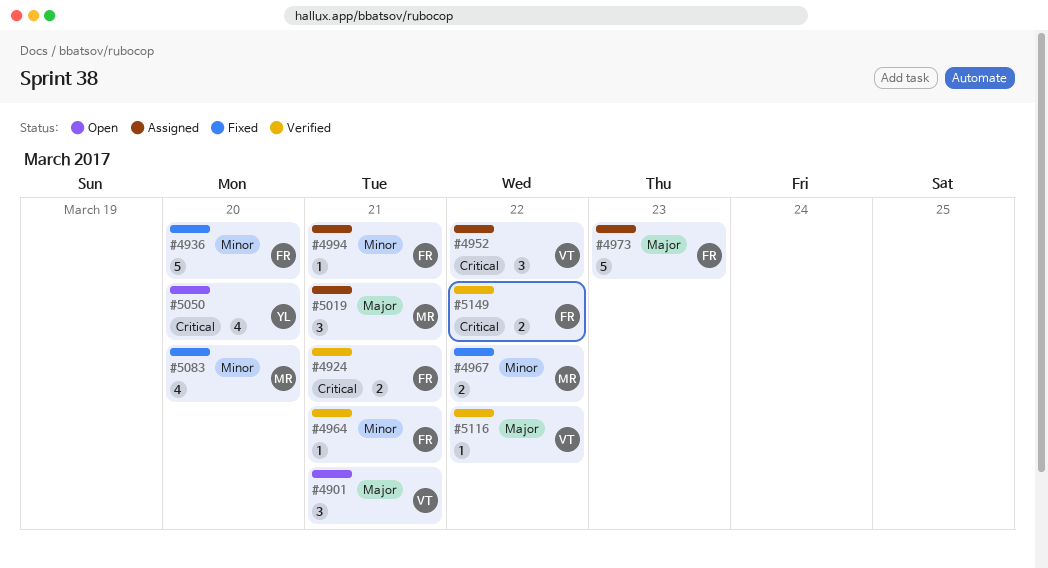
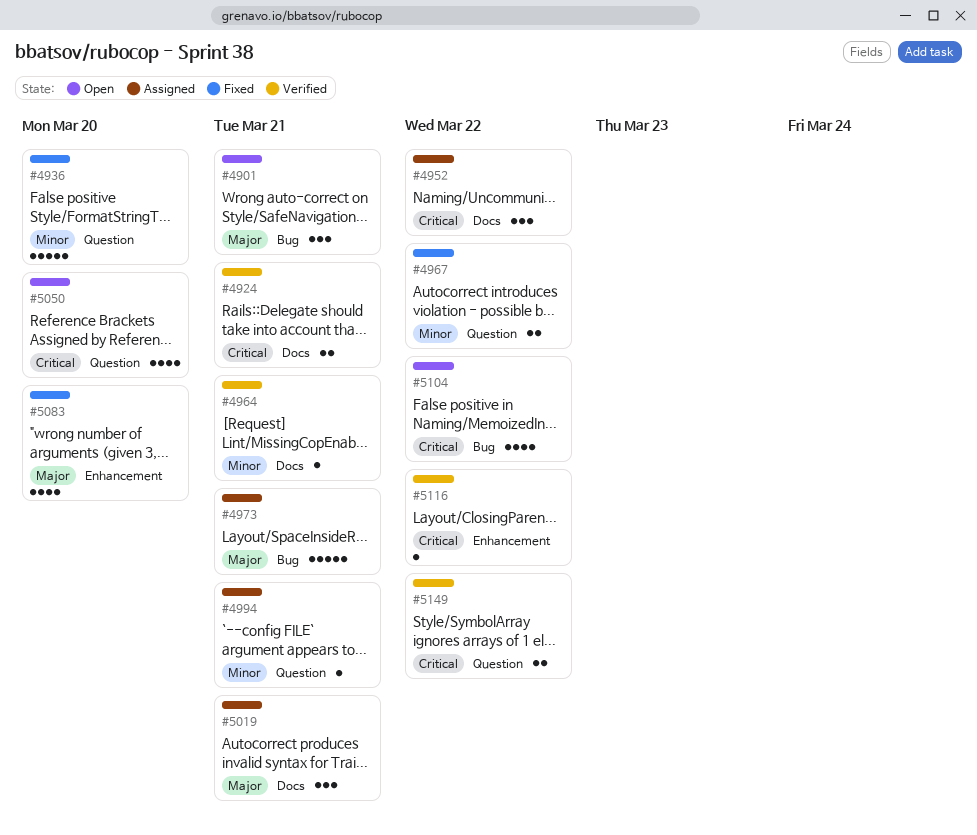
#4973, due: Mar 23 -> Mar 21
#5083, priority: Minor -> Major
#5104: none -> present
#5116, priority: Major -> Critical

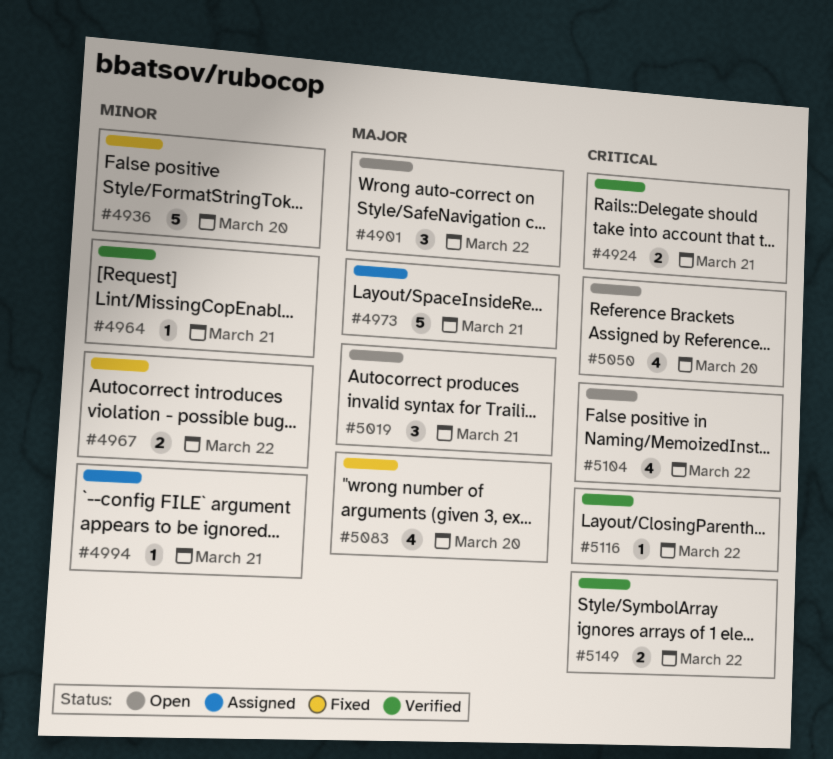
#4901, due: Mar 21 -> Mar 22
#4952: present -> none
#5019, status: Assigned -> Open

